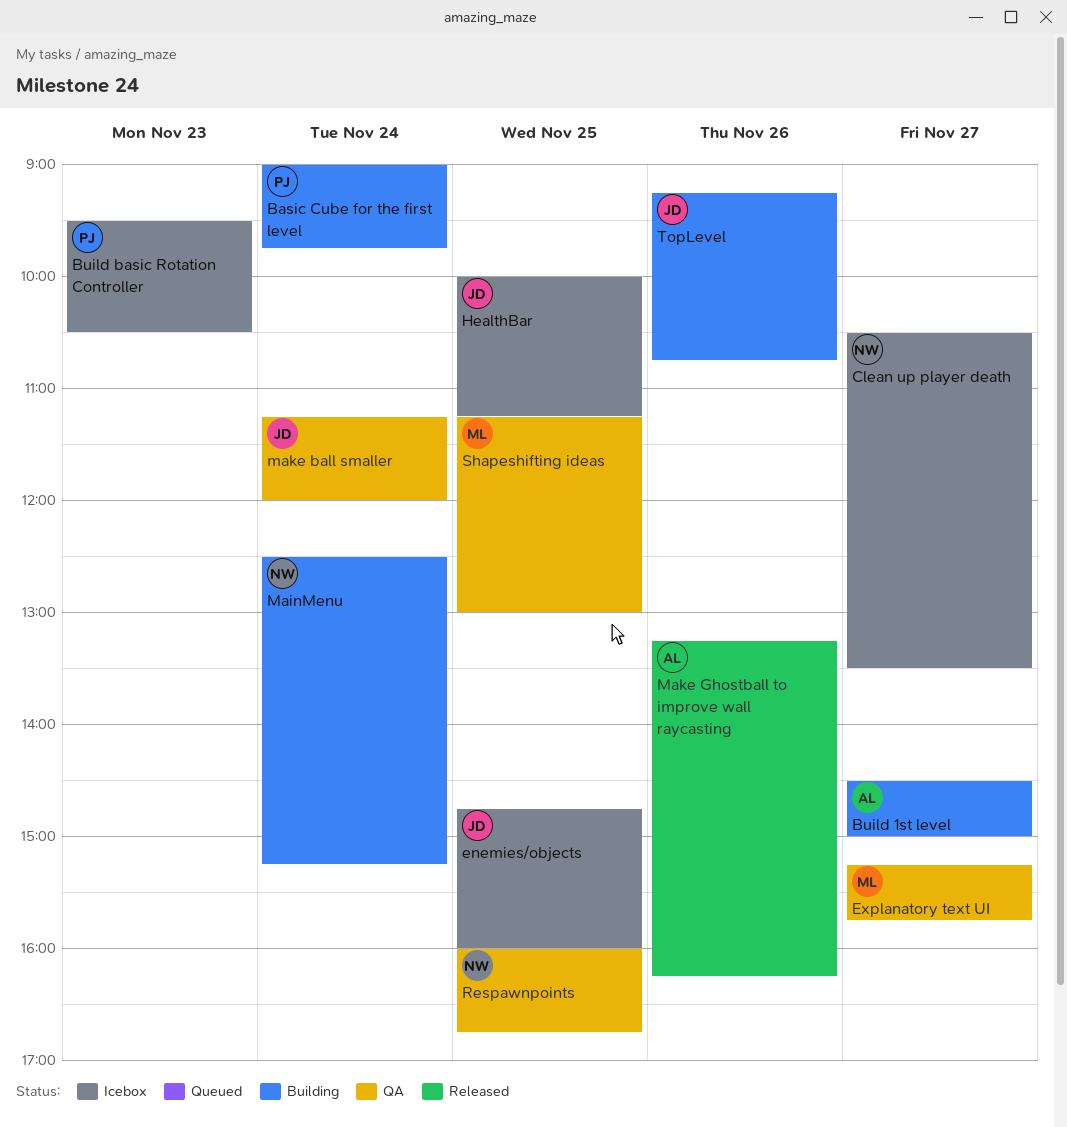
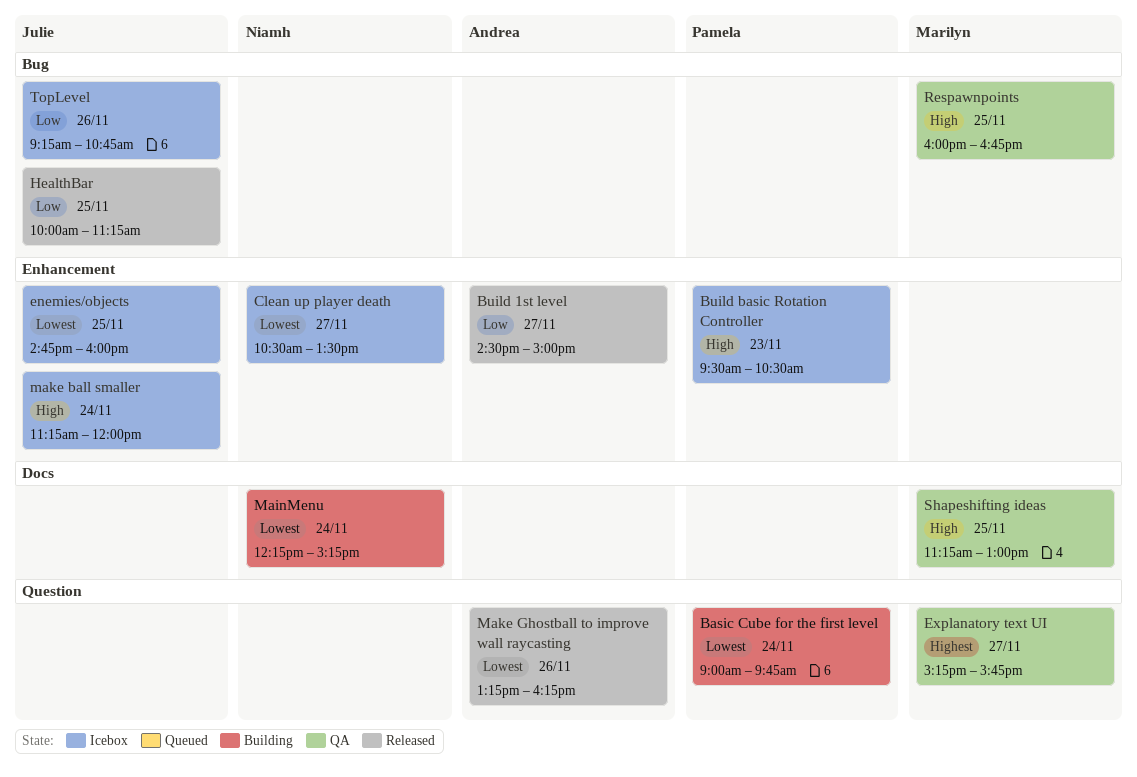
Build 1st level, status: Building -> Released
HealthBar, status: Icebox -> Released
MainMenu, begins: 12:30 -> 12:15
make ball smaller, status: QA -> Icebox
Respawnpoints, owner: Niamh -> Marilyn
TopLevel, status: Building -> Icebox

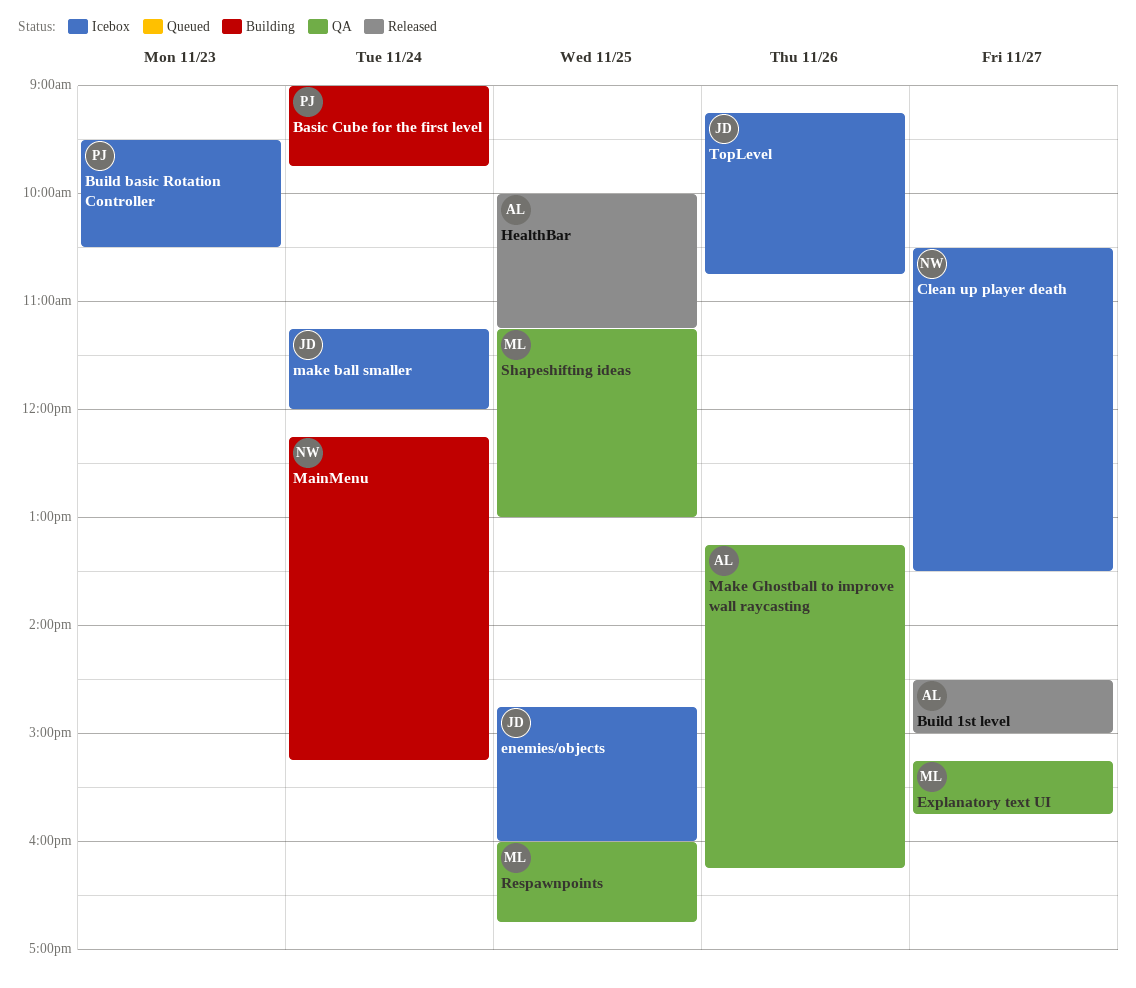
HealthBar, owner: Julie -> Andrea
Make Ghostball to improve wall raycasting, status: Released -> QA

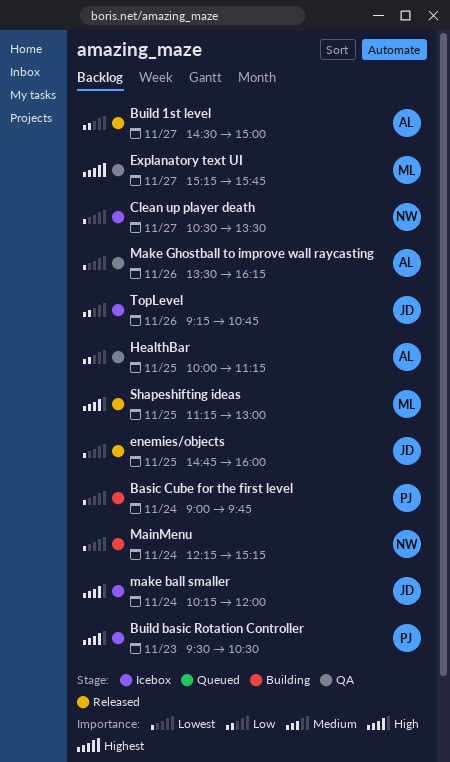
enemies/objects, status: Icebox -> Released
HealthBar, status: Released -> QA
make ball smaller, begins: 11:15 -> 10:15
Make Ghostball to improve wall raycasting, begins: 13:15 -> 13:30
Respawnpoints: present -> none
Shapeshifting ideas, status: QA -> Released

